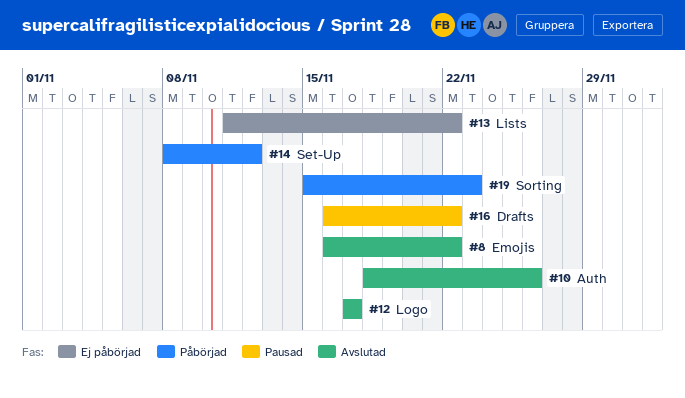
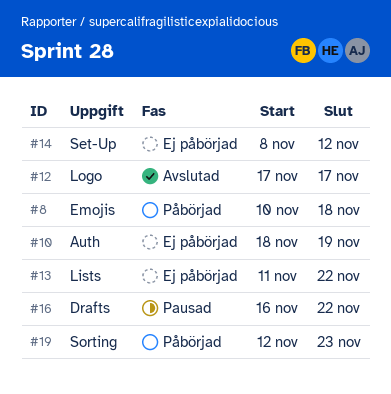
#8, status: Avslutad -> Påbörjad
#8, start: Nov 16 -> Nov 10
#8, due: Nov 22 -> Nov 18
#10, status: Avslutad -> Ej påbörjad
#10, due: Nov 26 -> Nov 19
#14, status: Påbörjad -> Ej påbörjad
#19, start: Nov 15 -> Nov 12

